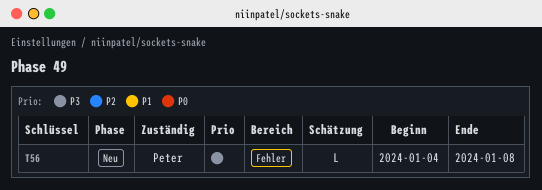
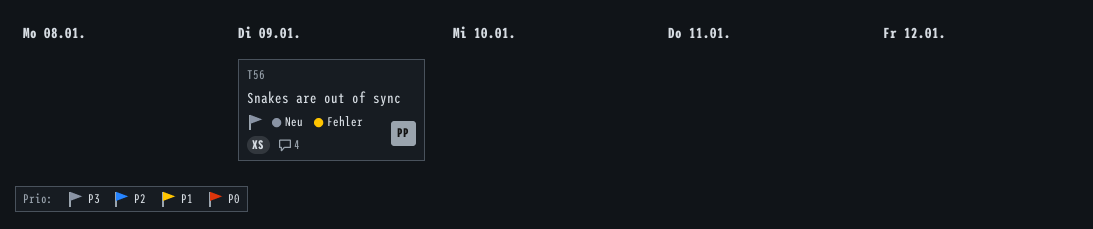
T56, estimate: L -> XS
T56, due: Jan 8 -> Jan 9

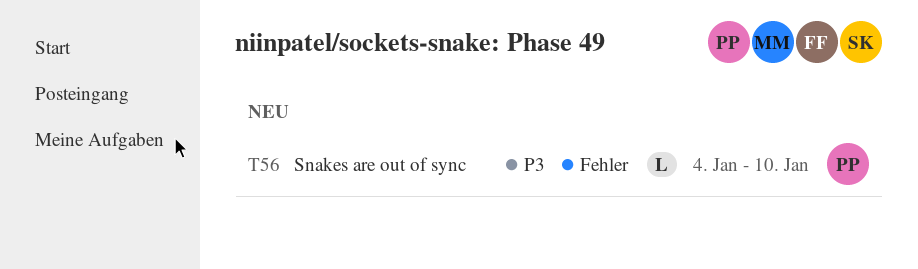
T56, estimate: XS -> L
T56, due: Jan 9 -> Jan 10

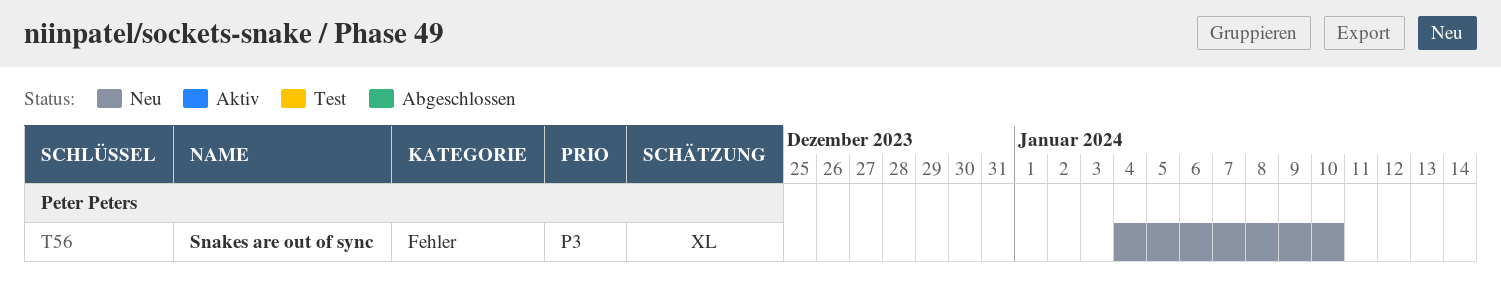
T56, estimate: L -> XL

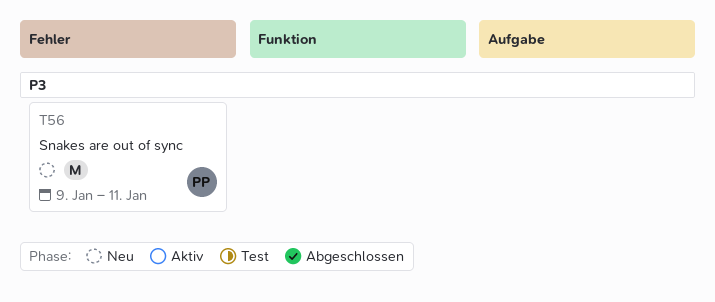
T56, estimate: XL -> M
T56, start: Jan 4 -> Jan 9
T56, due: Jan 10 -> Jan 11

